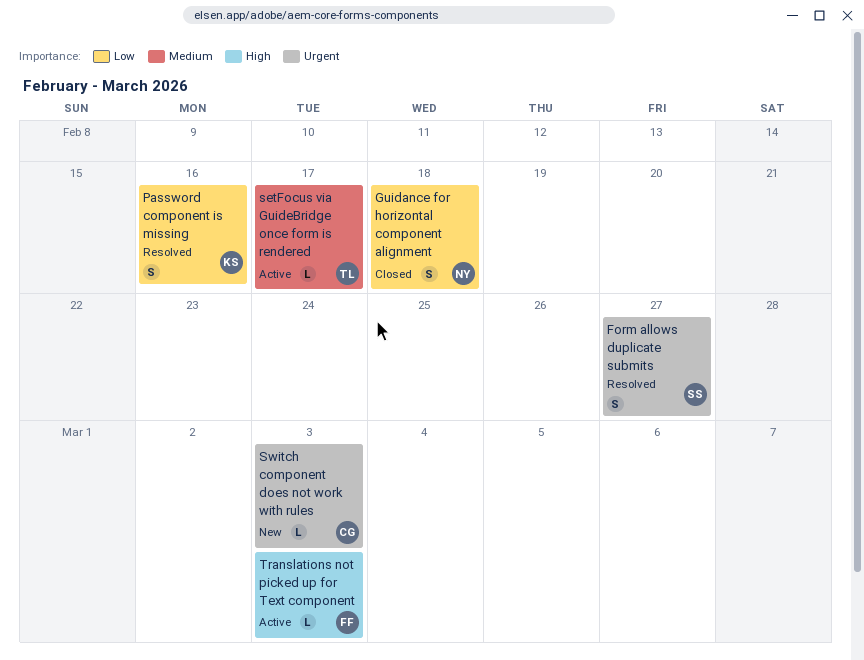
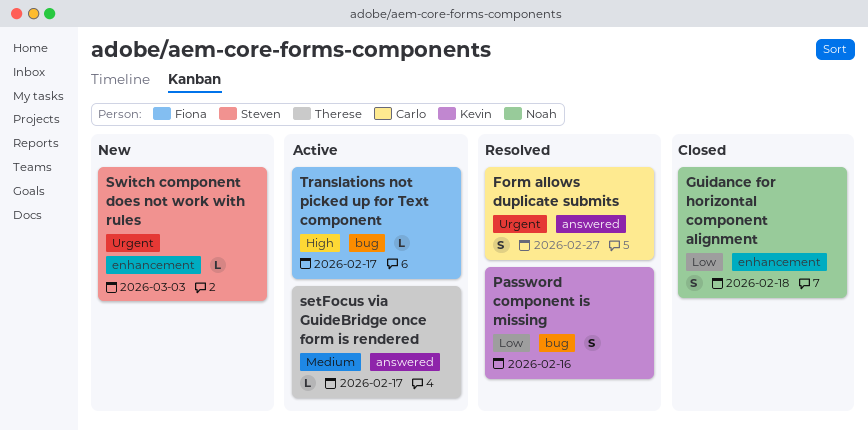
Form allows duplicate submits, owner: Steven -> Carlo
Switch component does not work with rules, owner: Carlo -> Steven
Translations not picked up for Text component, due: Mar 3 -> Feb 17

